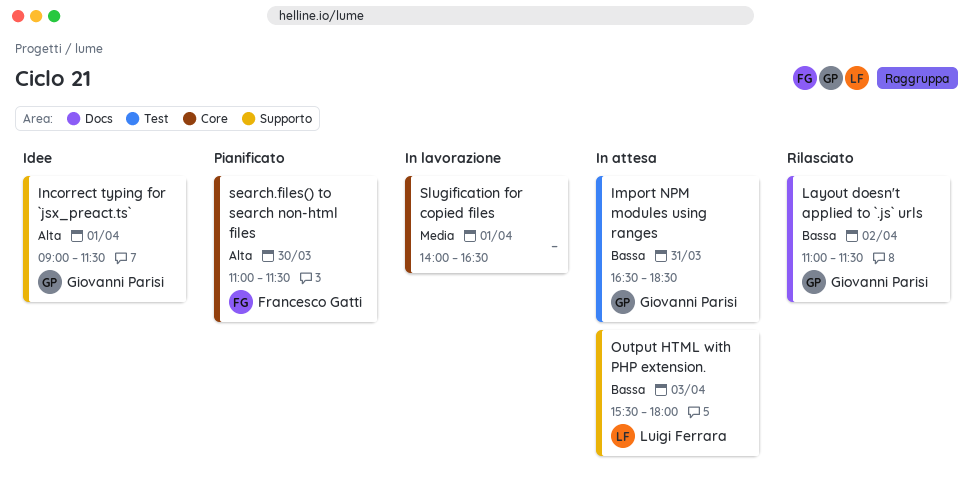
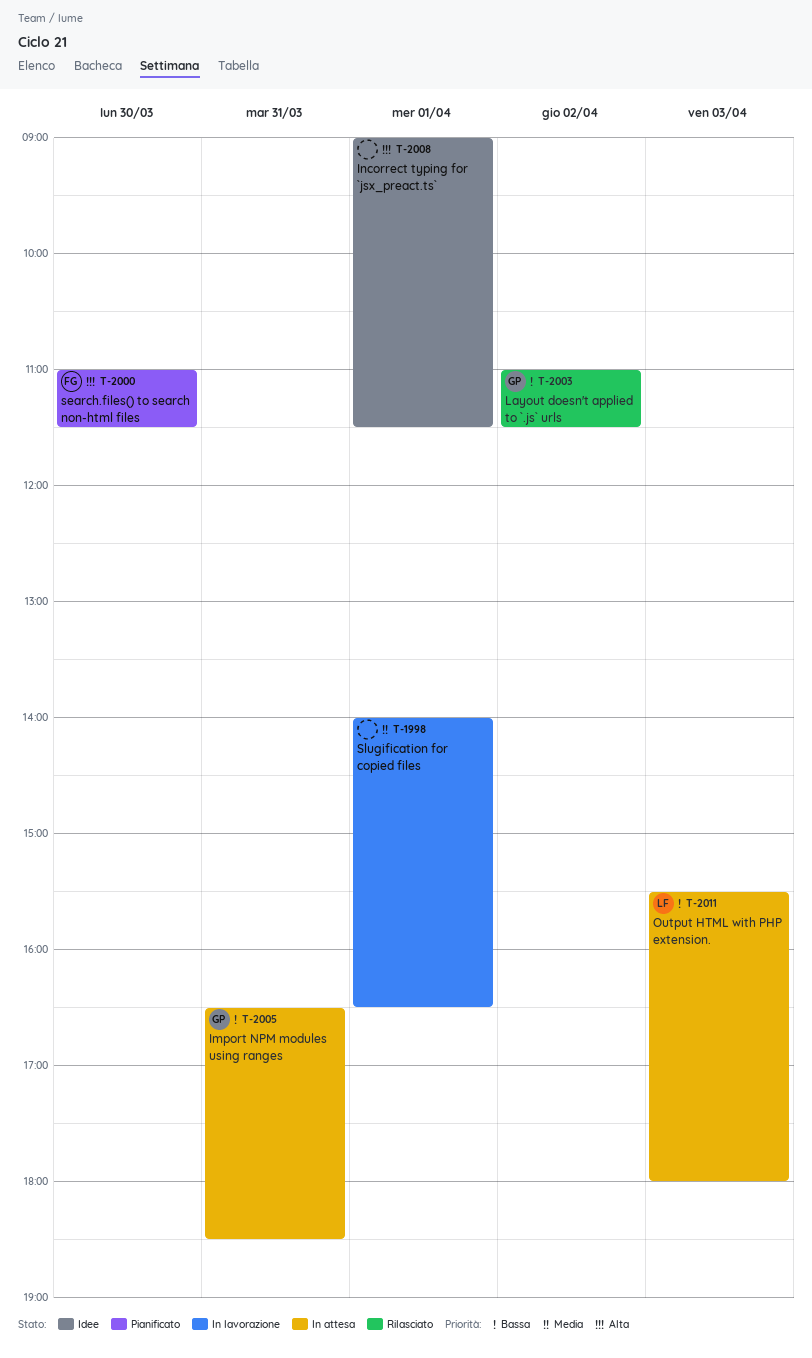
Incorrect typing for `jsx_preact.ts`, owner: Giovanni Parisi -> none

